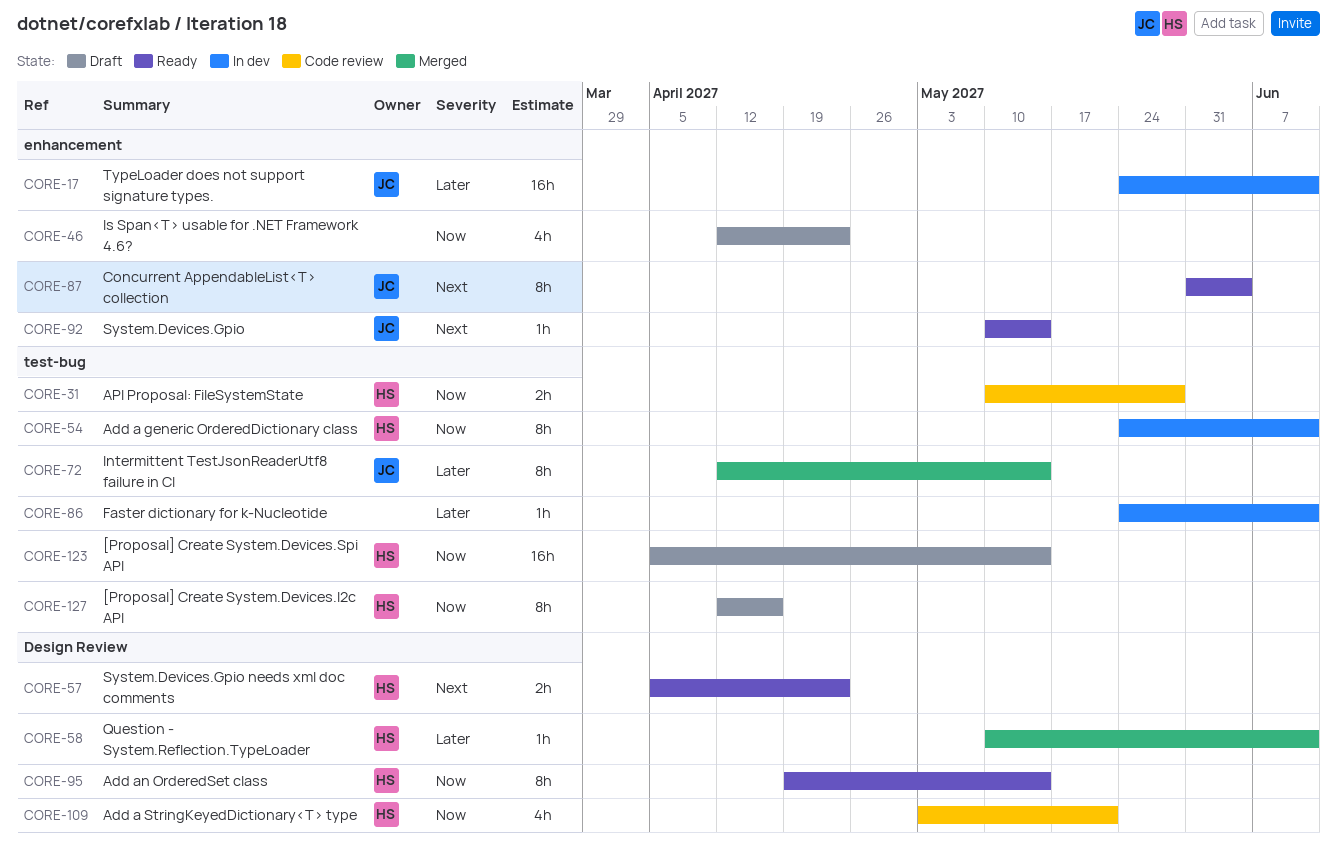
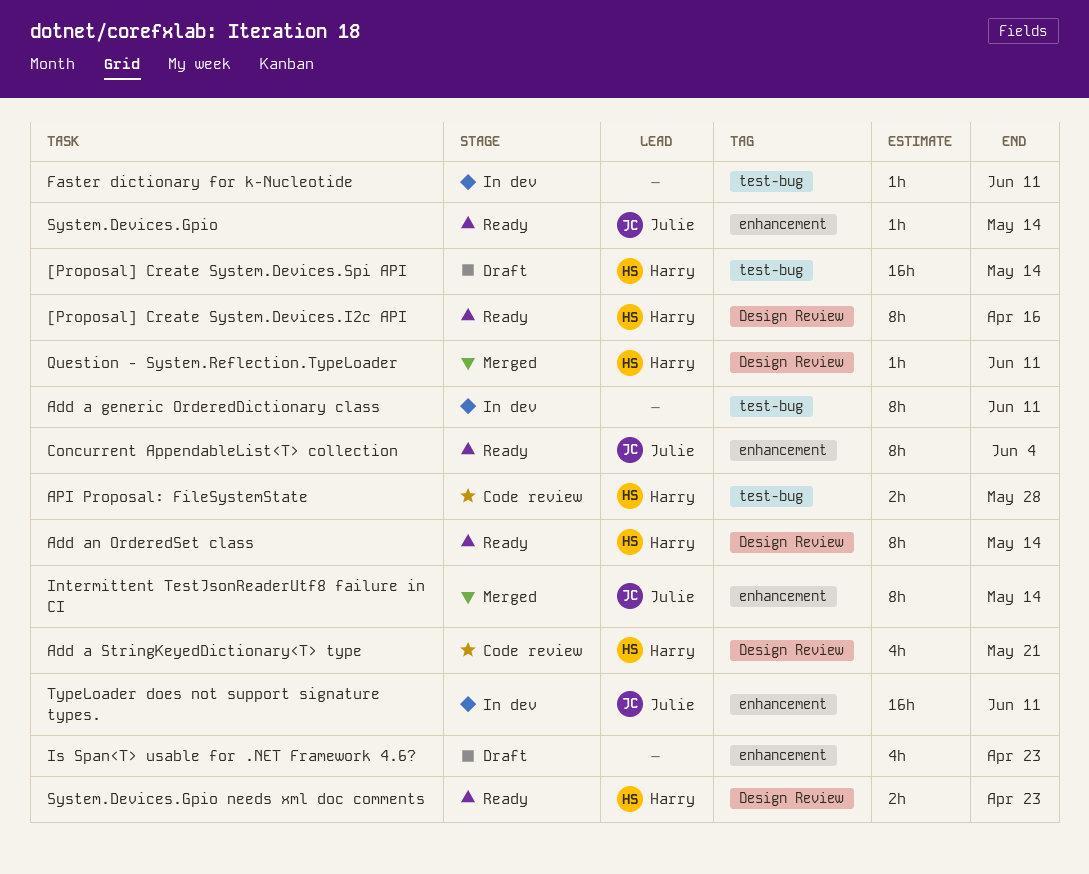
[Proposal] Create System.Devices.I2c API, status: Draft -> Ready
[Proposal] Create System.Devices.I2c API, label: test-bug -> Design Review
Add a generic OrderedDictionary class, owner: Harry -> none
Intermittent TestJsonReaderUtf8 failure in CI, label: test-bug -> enhancement

